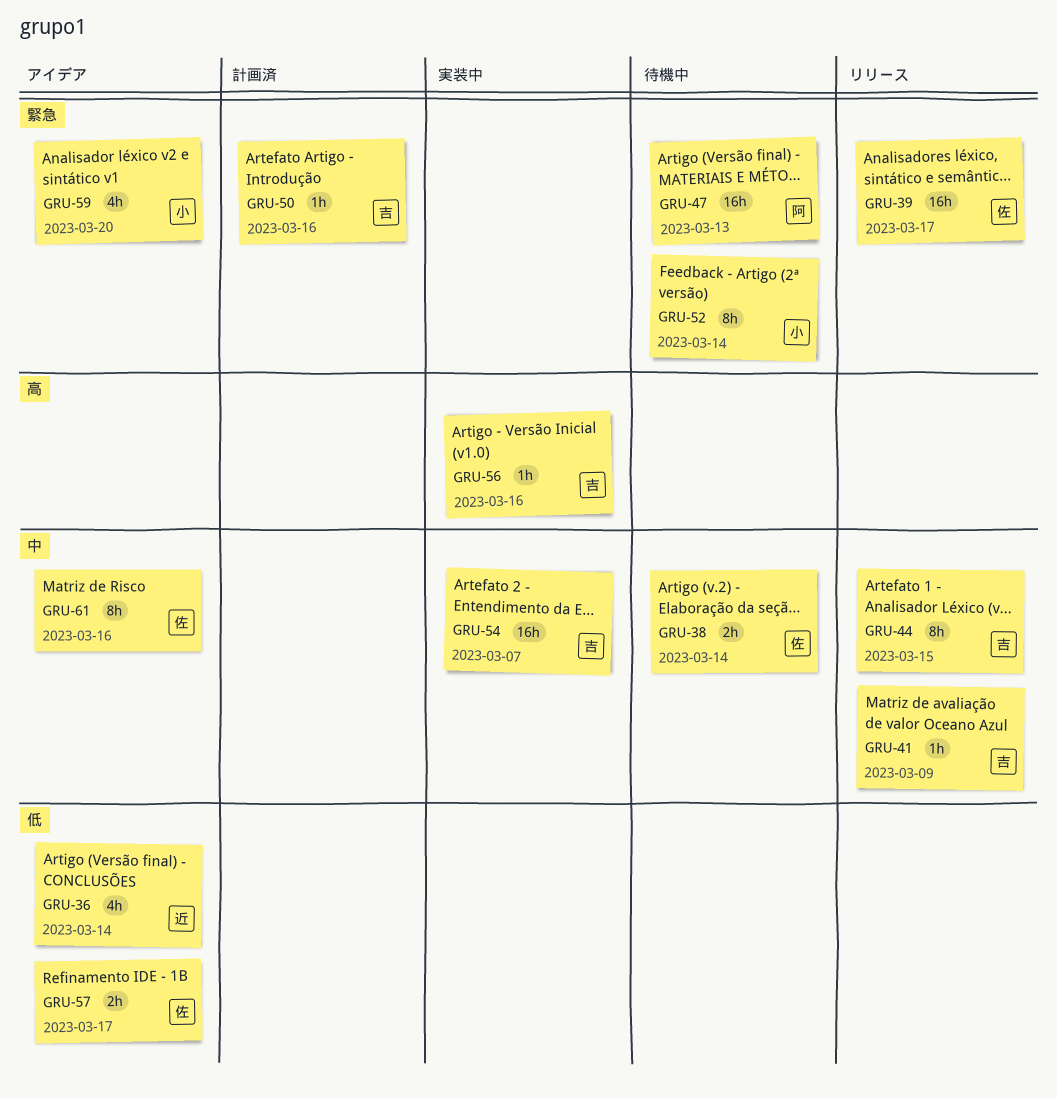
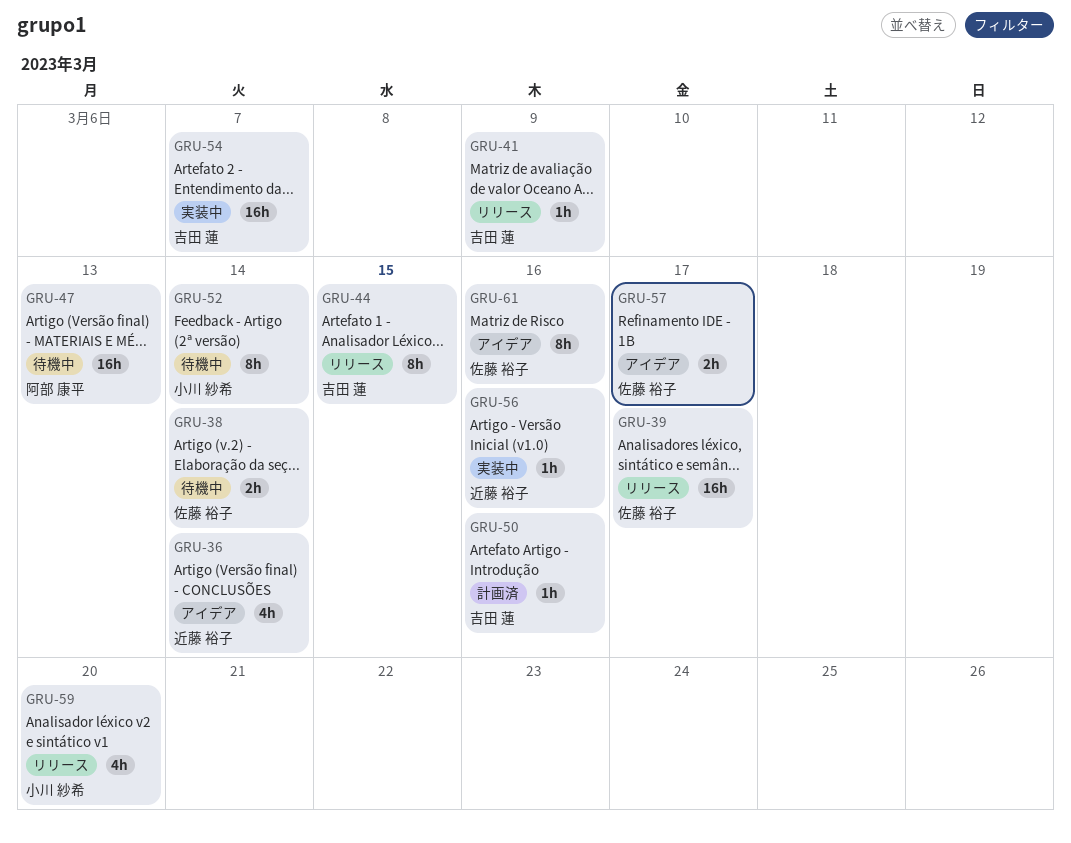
GRU-56, owner: 吉田 蓮 -> 近藤 裕子
GRU-59, status: アイデア -> リリース

